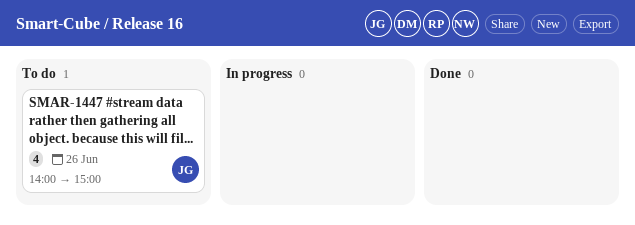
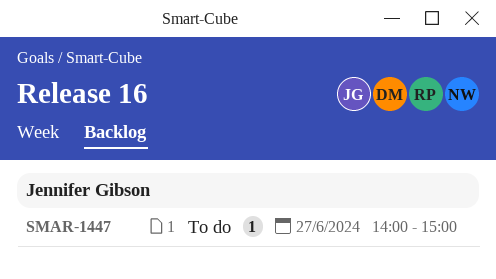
SMAR-1447, estimate: 4 -> 1
SMAR-1447, day: Jun 26 -> Jun 27

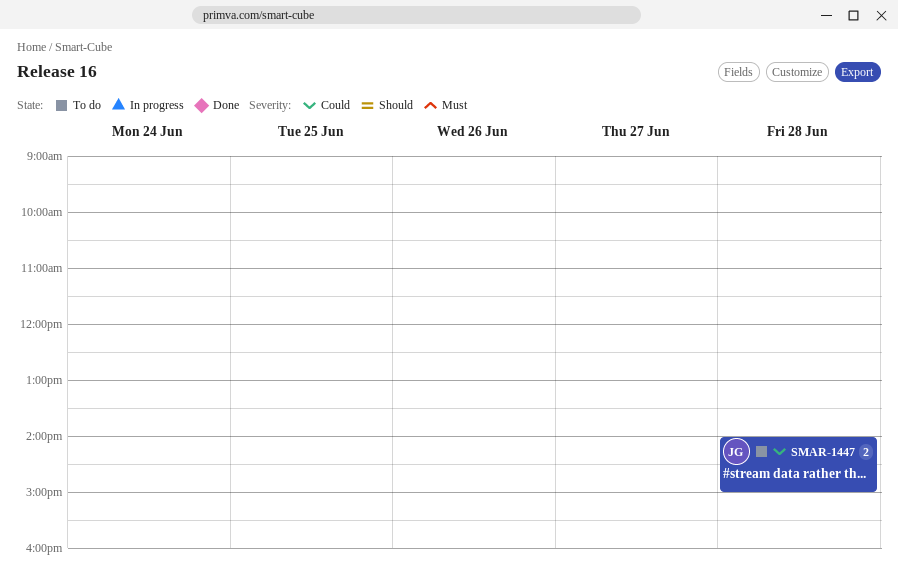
SMAR-1447, estimate: 1 -> 2
SMAR-1447, day: Jun 27 -> Jun 28

